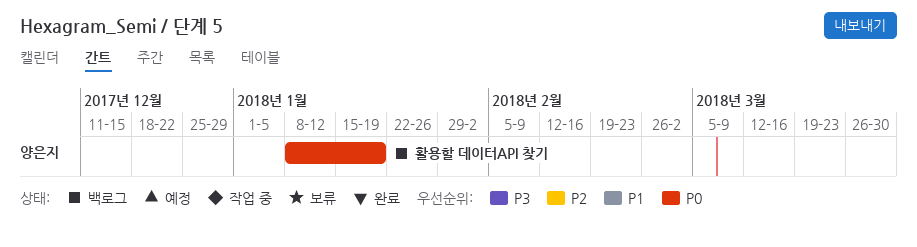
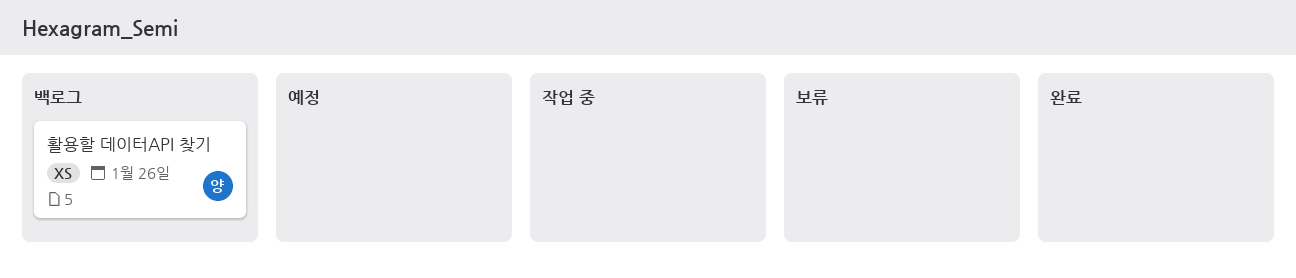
활용할 데이터API 찾기, due: Jan 19 -> Jan 26

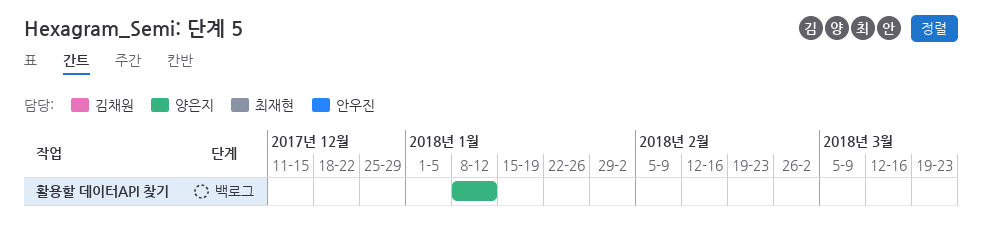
활용할 데이터API 찾기, due: Jan 26 -> Jan 12

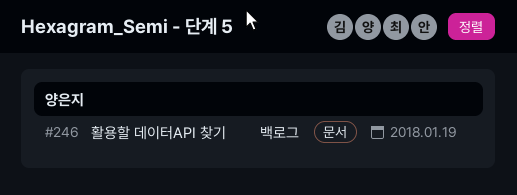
활용할 데이터API 찾기, due: Jan 12 -> Jan 19

